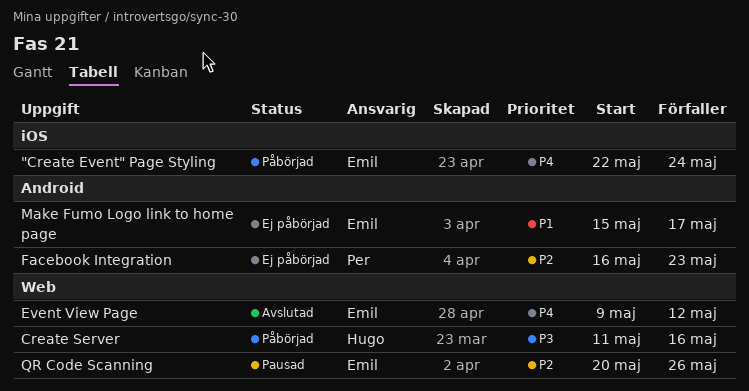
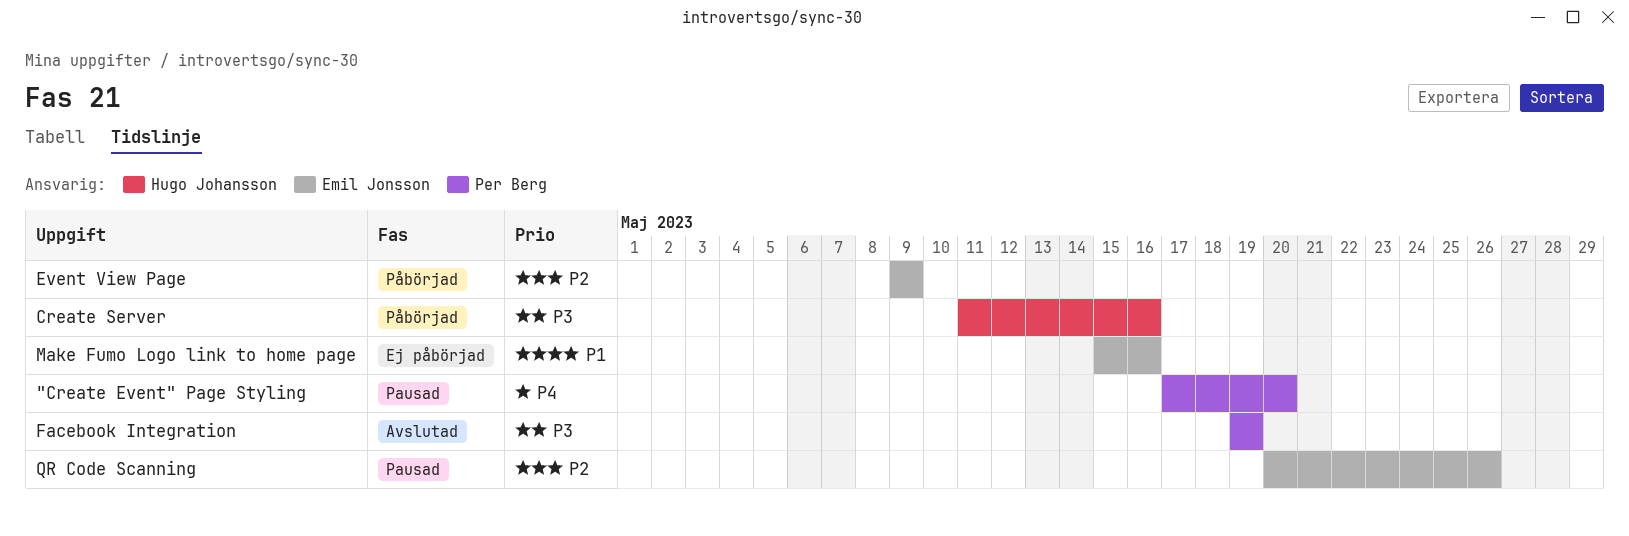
"Create Event" Page Styling, status: Påbörjad -> Pausad
"Create Event" Page Styling, owner: Emil Jonsson -> Per Berg
"Create Event" Page Styling, start: May 22 -> May 17
"Create Event" Page Styling, due: May 24 -> May 20
Event View Page, status: Avslutad -> Påbörjad
Event View Page, priority: P4 -> P2
Event View Page, due: May 12 -> May 9
Facebook Integration, status: Ej påbörjad -> Avslutad
Facebook Integration, priority: P2 -> P3
Facebook Integration, start: May 16 -> May 19
Facebook Integration, due: May 23 -> May 19
Make Fumo Logo link to home page, due: May 17 -> May 16

